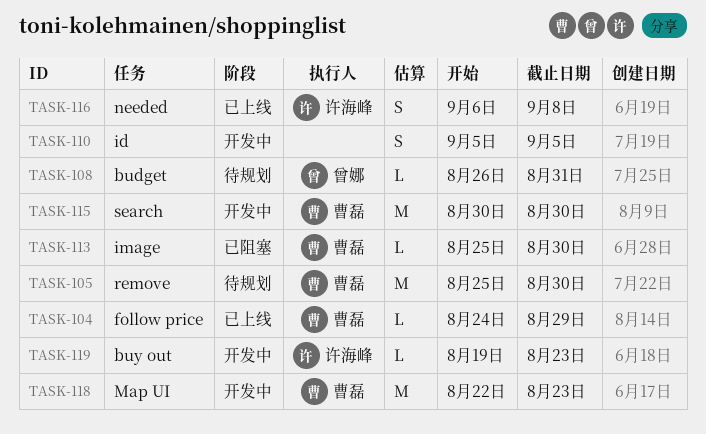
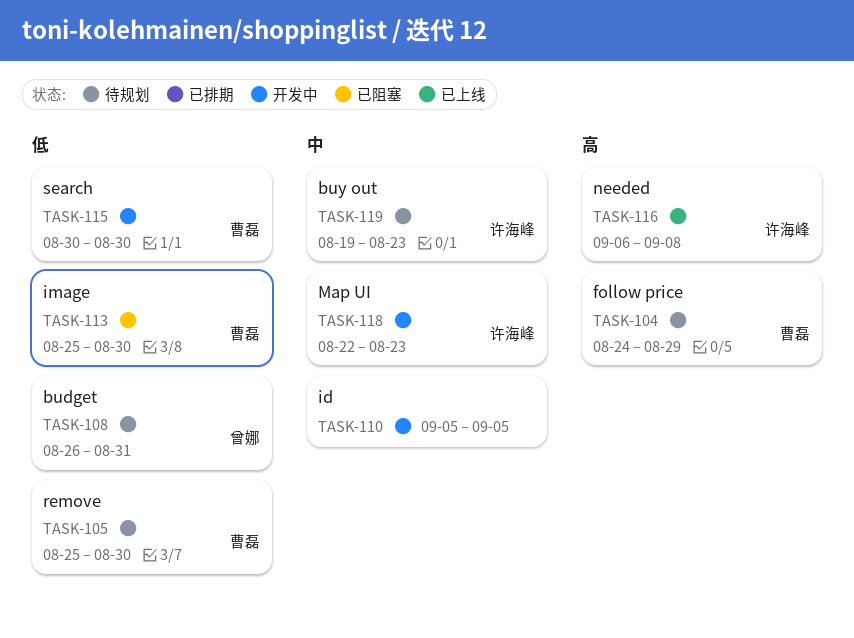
TASK-104, status: 已上线 -> 待规划
TASK-118, owner: 曹磊 -> 许海峰
TASK-119, status: 开发中 -> 待规划

